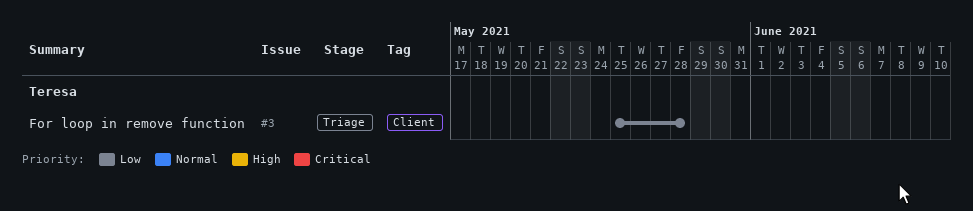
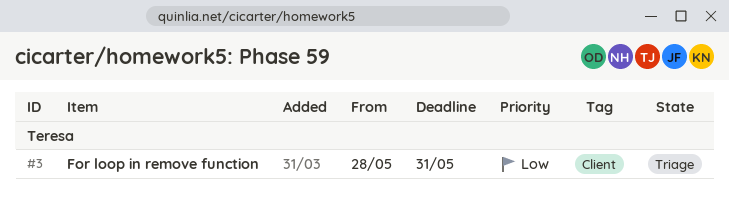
#3, start: May 25 -> May 28
#3, due: May 28 -> May 31

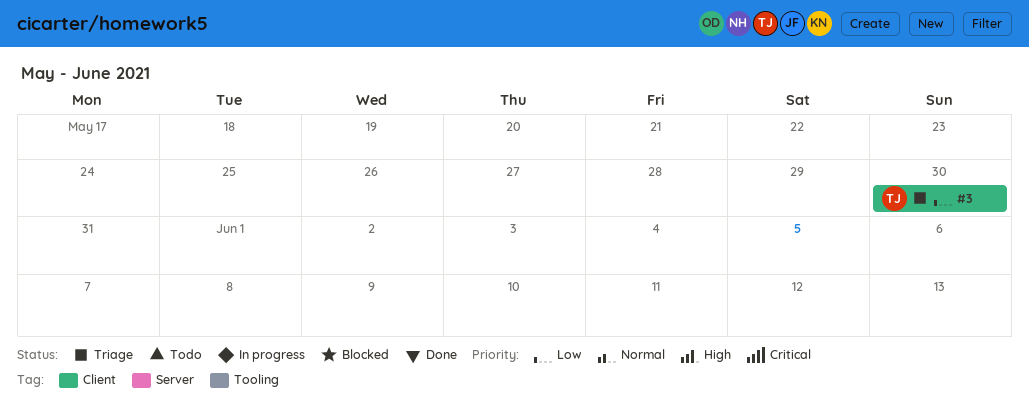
#3, start: May 28 -> May 30
#3, due: May 31 -> May 30

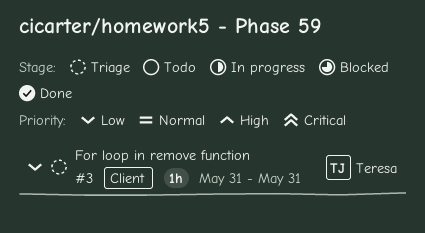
#3, start: May 30 -> May 31
#3, due: May 30 -> May 31

